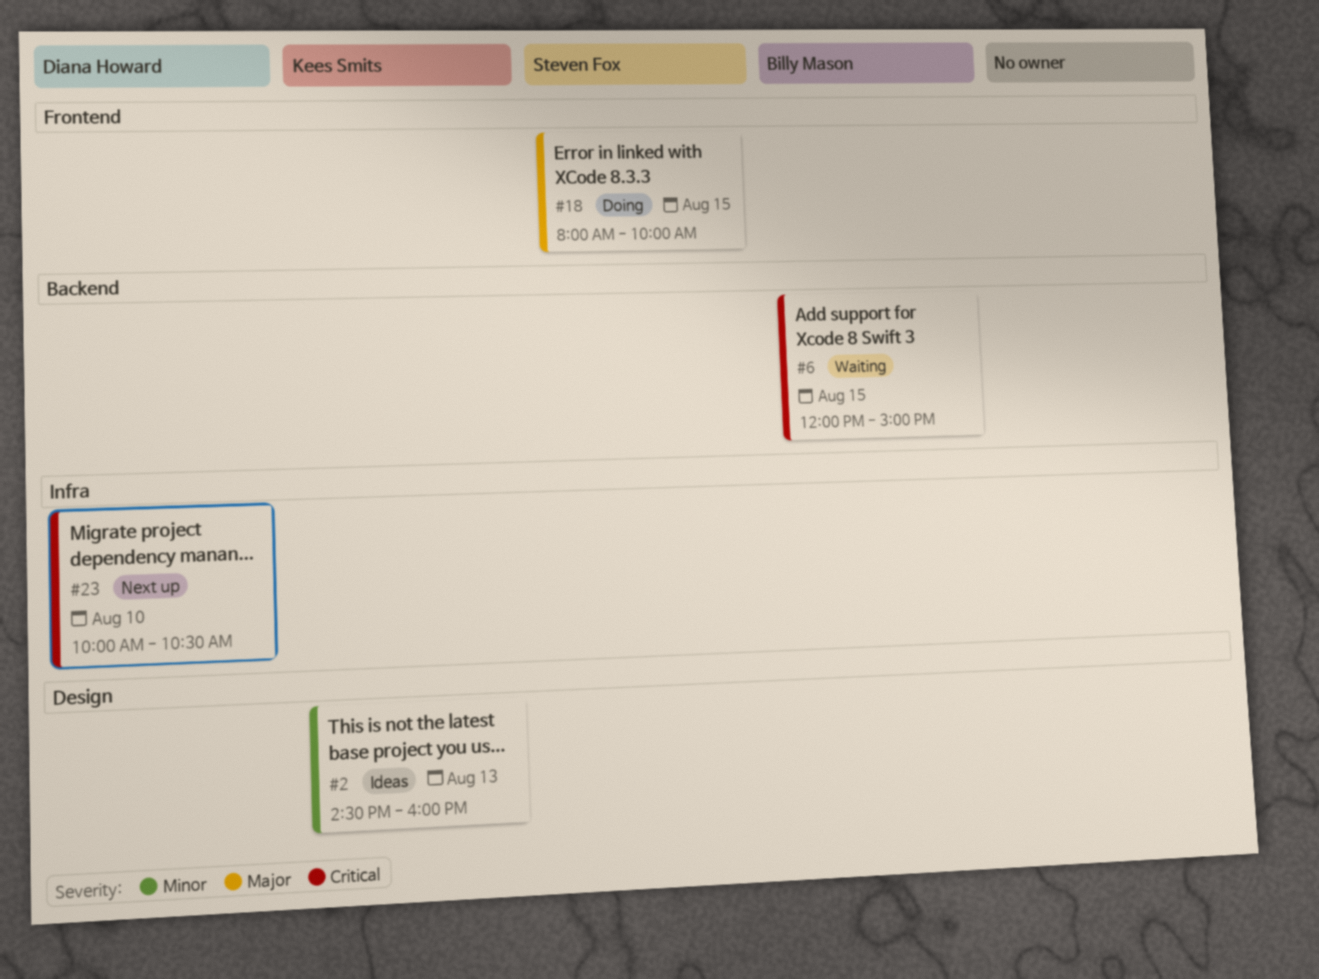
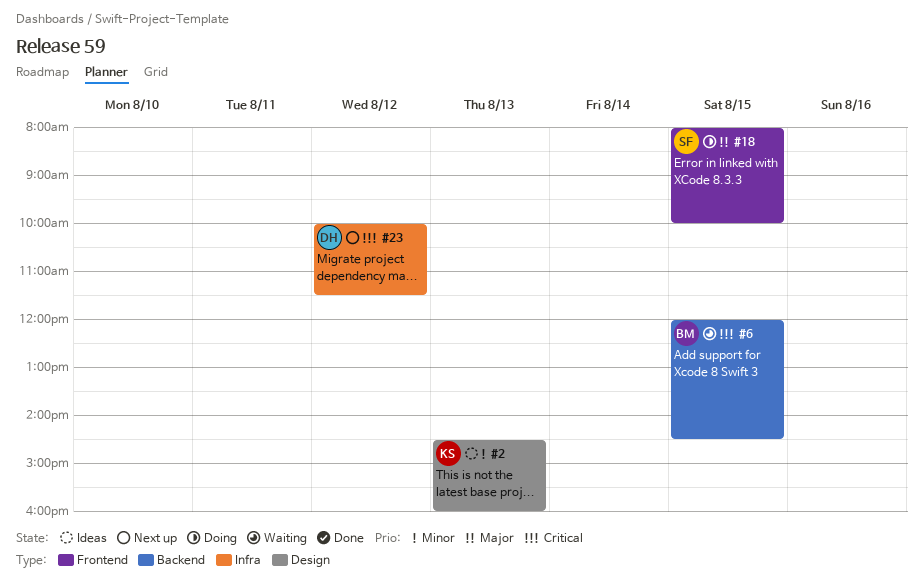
#6, ends: 15:00 -> 14:30
#23, day: Aug 10 -> Aug 12
#23, ends: 10:30 -> 11:30

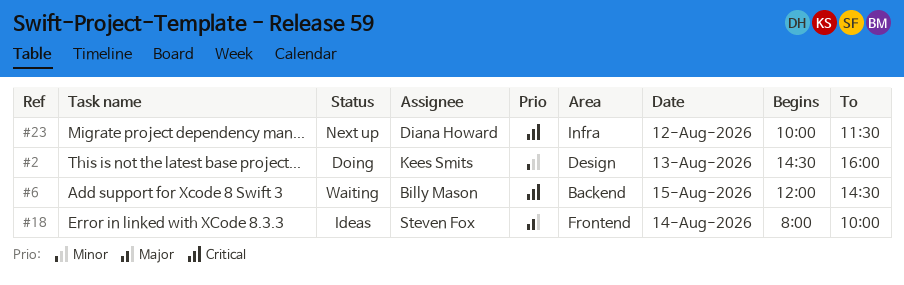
#2, status: Ideas -> Doing
#18, status: Doing -> Ideas
#18, day: Aug 15 -> Aug 14

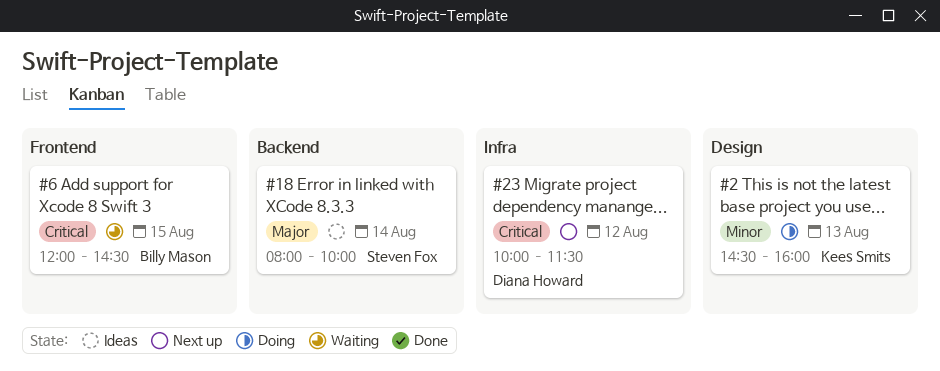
#6, label: Backend -> Frontend
#18, label: Frontend -> Backend

